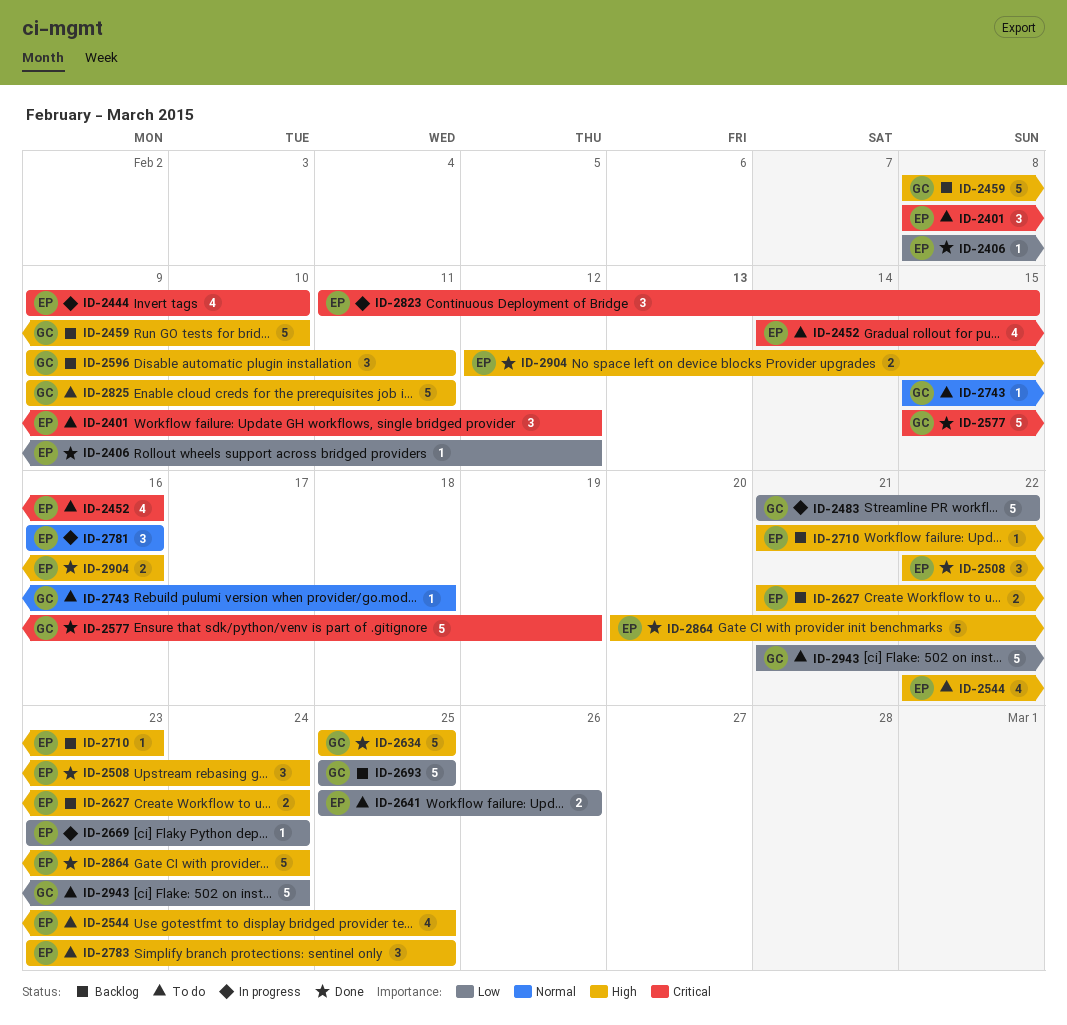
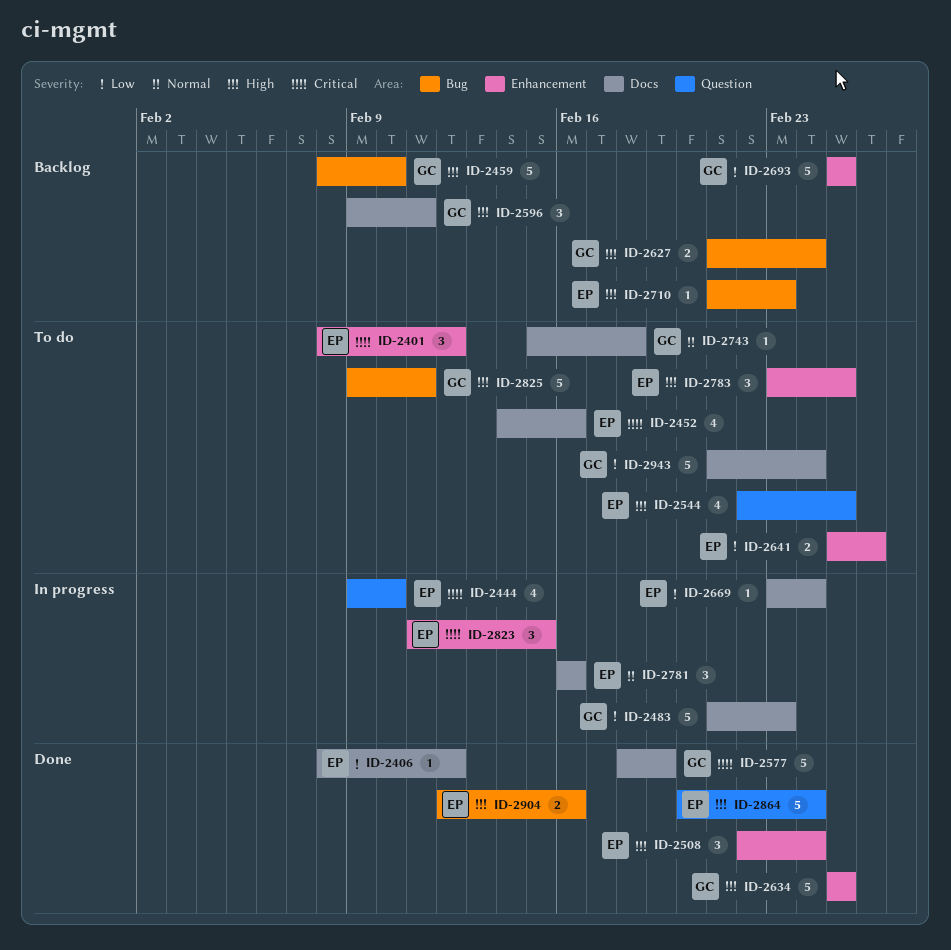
ID-2483, due: Feb 22 -> Feb 23
ID-2577, start: Feb 15 -> Feb 18
ID-2627, owner: EP -> GC

